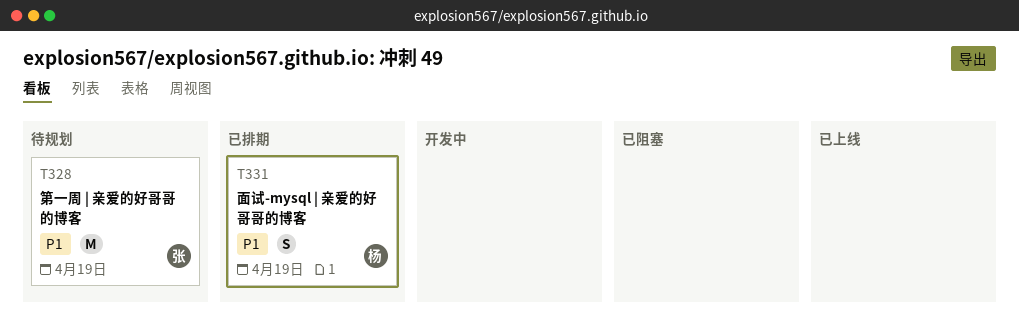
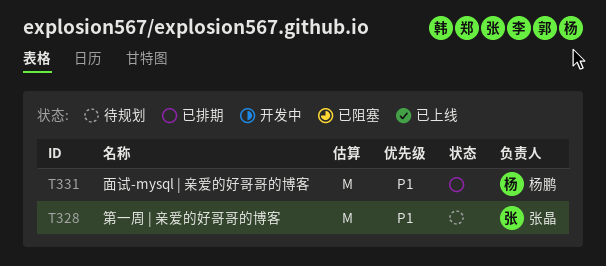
T331, estimate: S -> M

